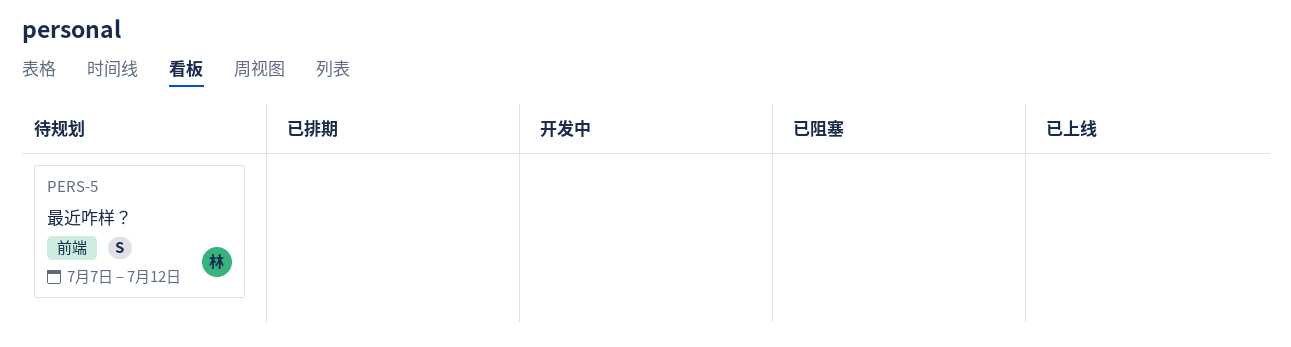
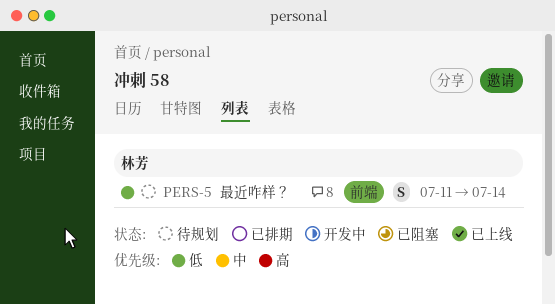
PERS-5, start: Jul 7 -> Jul 11
PERS-5, due: Jul 12 -> Jul 14

